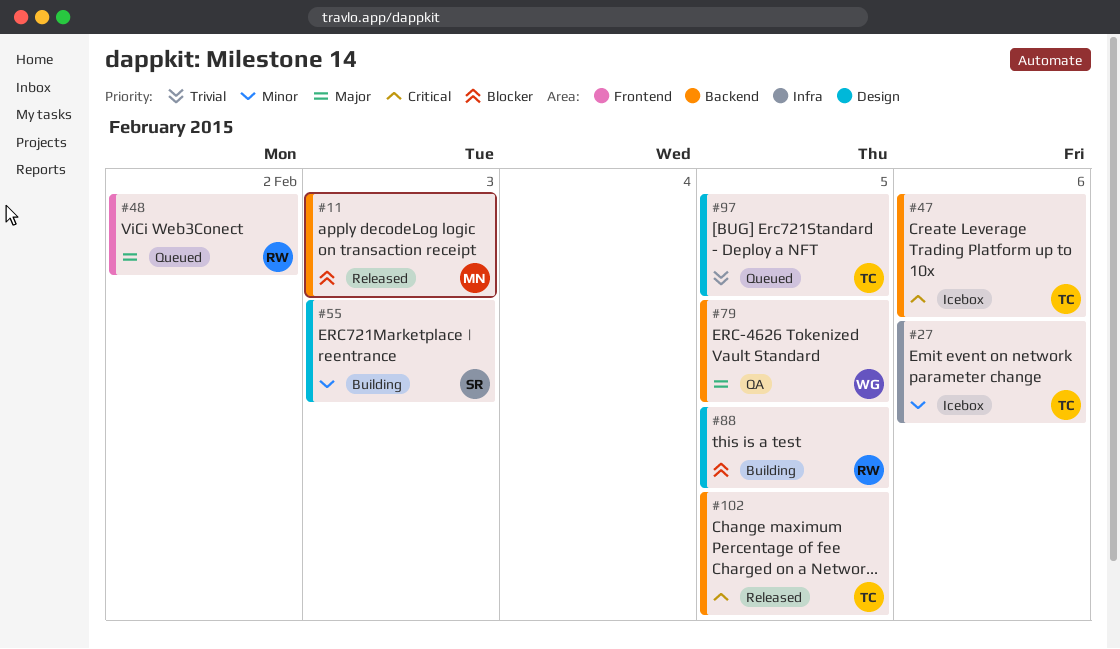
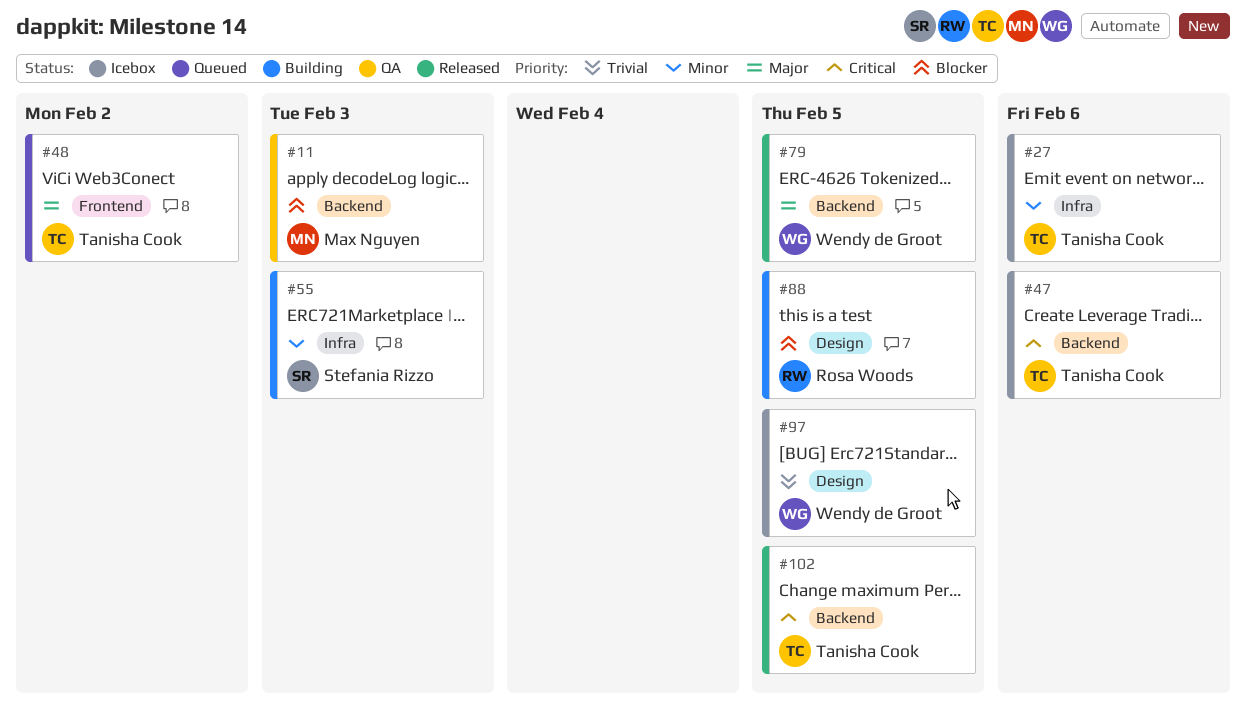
#11, status: Released -> QA
#48, owner: Rosa Woods -> Tanisha Cook
#55, label: Design -> Infra
#79, status: QA -> Released
#97, status: Queued -> Icebox
#97, owner: Tanisha Cook -> Wendy de Groot

